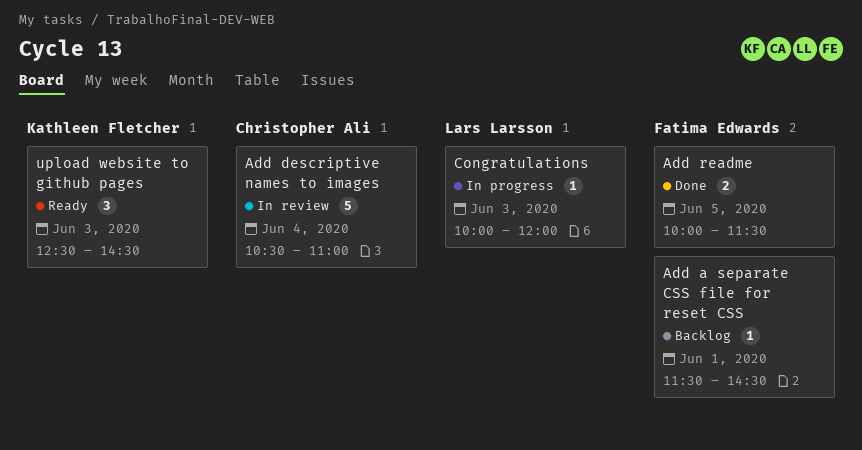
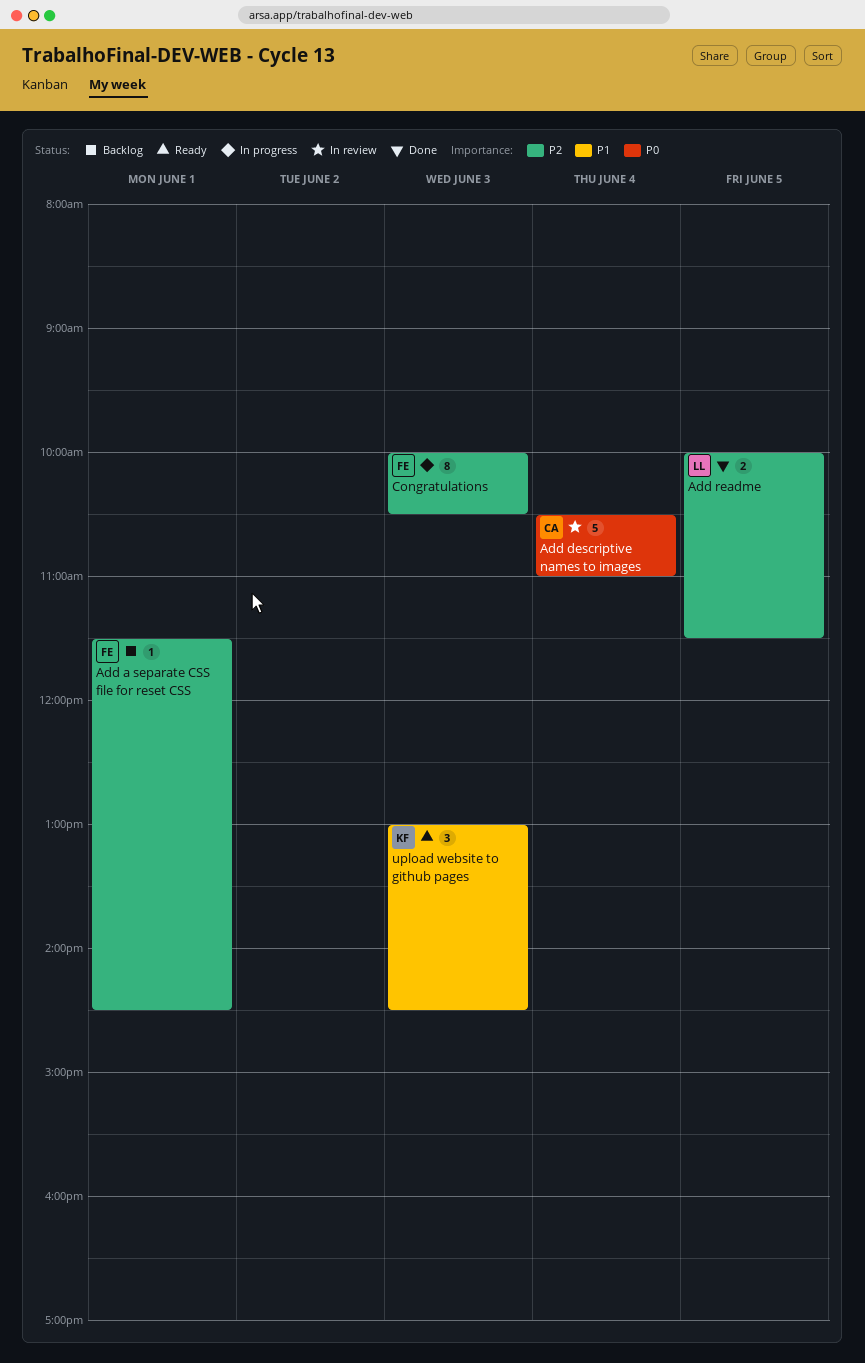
Add readme, owner: Fatima Edwards -> Lars Larsson
Congratulations, owner: Lars Larsson -> Fatima Edwards
Congratulations, estimate: 1 -> 8
Congratulations, ends: 12:00 -> 10:30
upload website to github pages, begins: 12:30 -> 13:00

